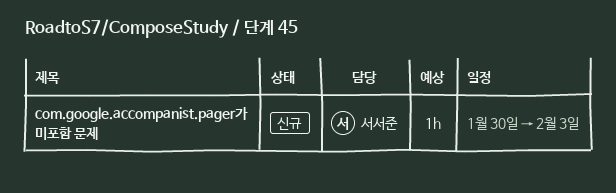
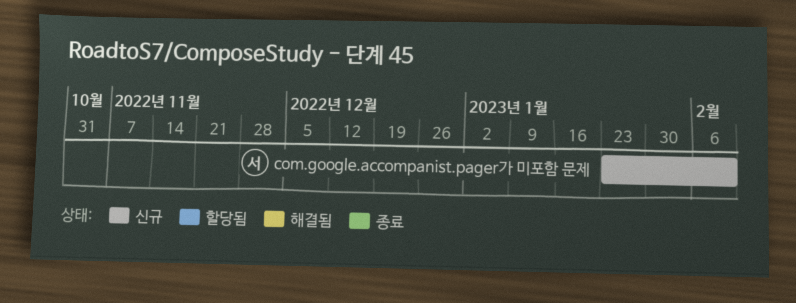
com.google.accompanist.pager가 미포함 문제, start: Jan 30 -> Jan 23
com.google.accompanist.pager가 미포함 문제, due: Feb 3 -> Feb 10

